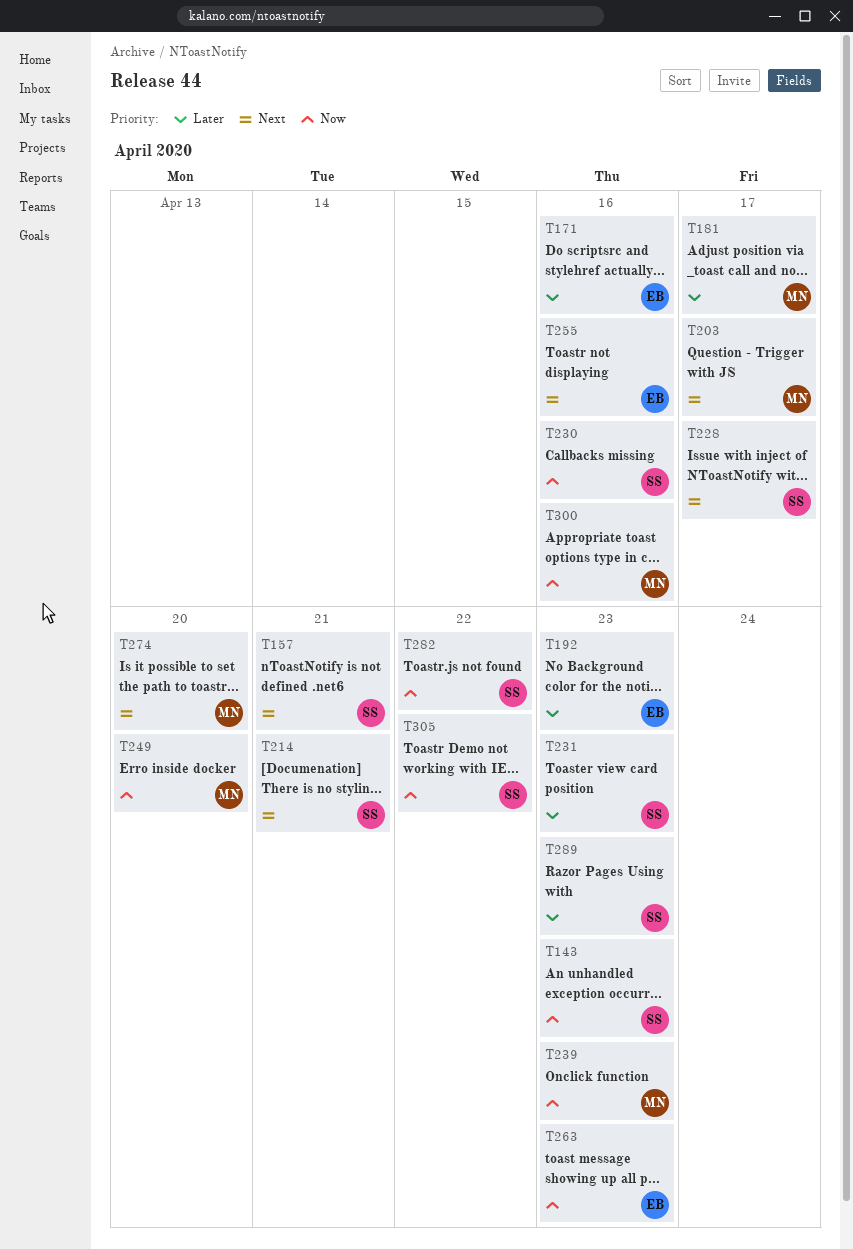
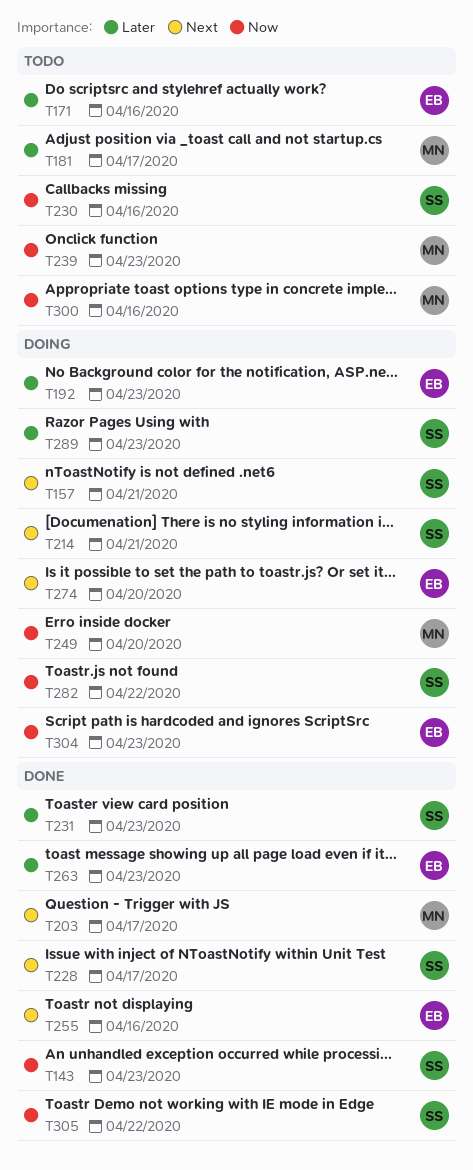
T263, priority: Now -> Later
T274, owner: MN -> EB
T304: none -> present

